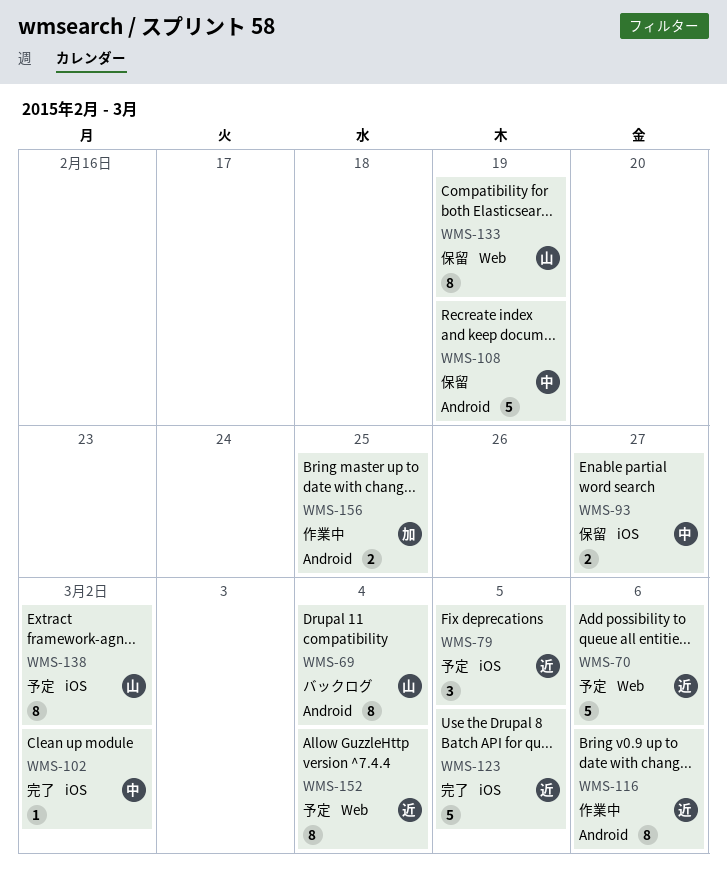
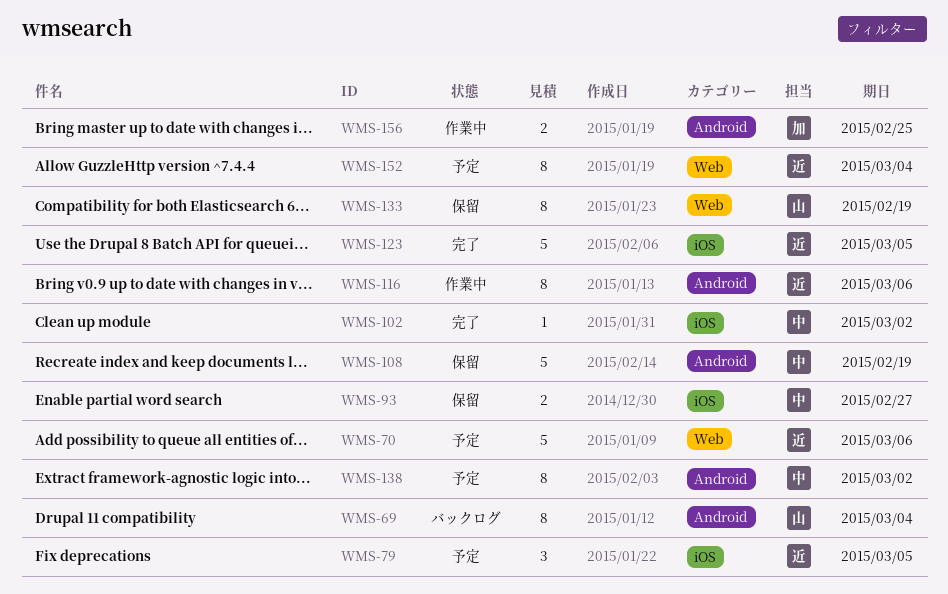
WMS-138, owner: 山 -> 中
WMS-138, label: iOS -> Android

